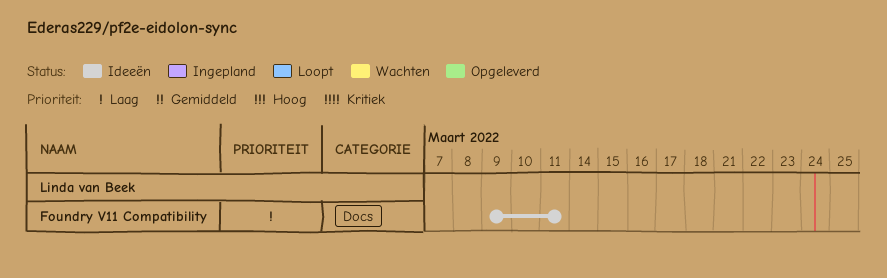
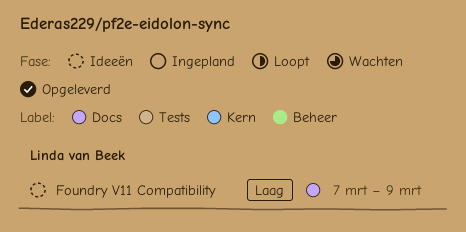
Foundry V11 Compatibility, start: Mar 9 -> Mar 7
Foundry V11 Compatibility, due: Mar 11 -> Mar 9

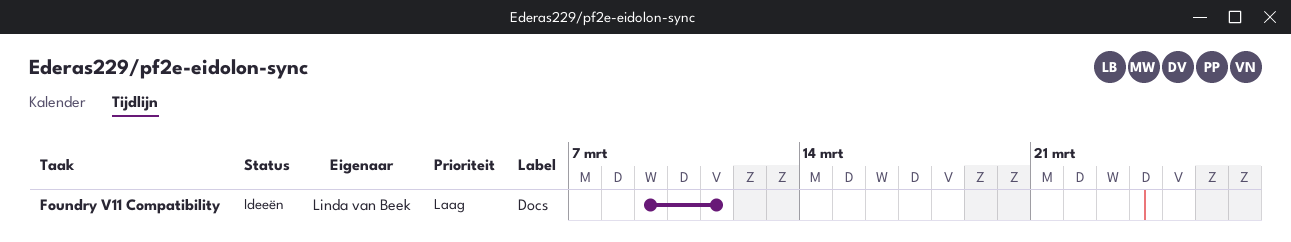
Foundry V11 Compatibility, start: Mar 7 -> Mar 9
Foundry V11 Compatibility, due: Mar 9 -> Mar 11

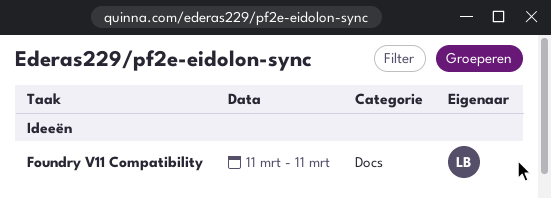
Foundry V11 Compatibility, start: Mar 9 -> Mar 11

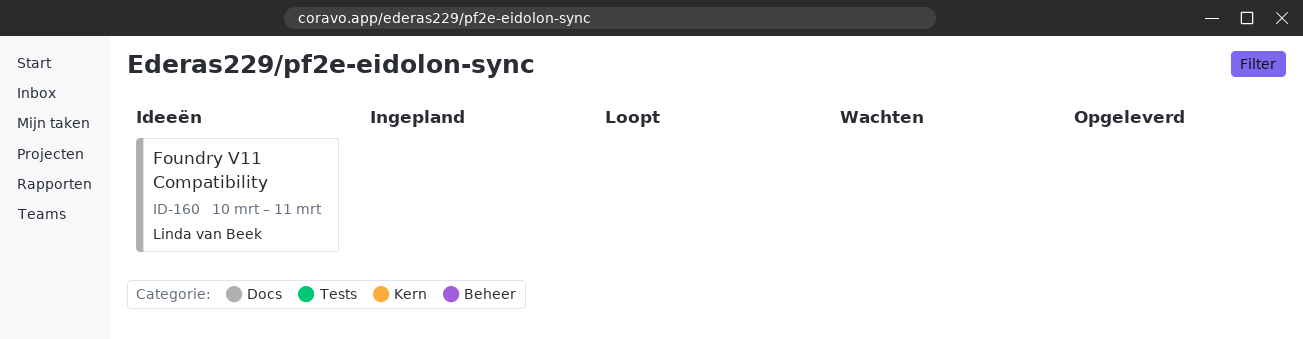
Foundry V11 Compatibility, start: Mar 11 -> Mar 10

